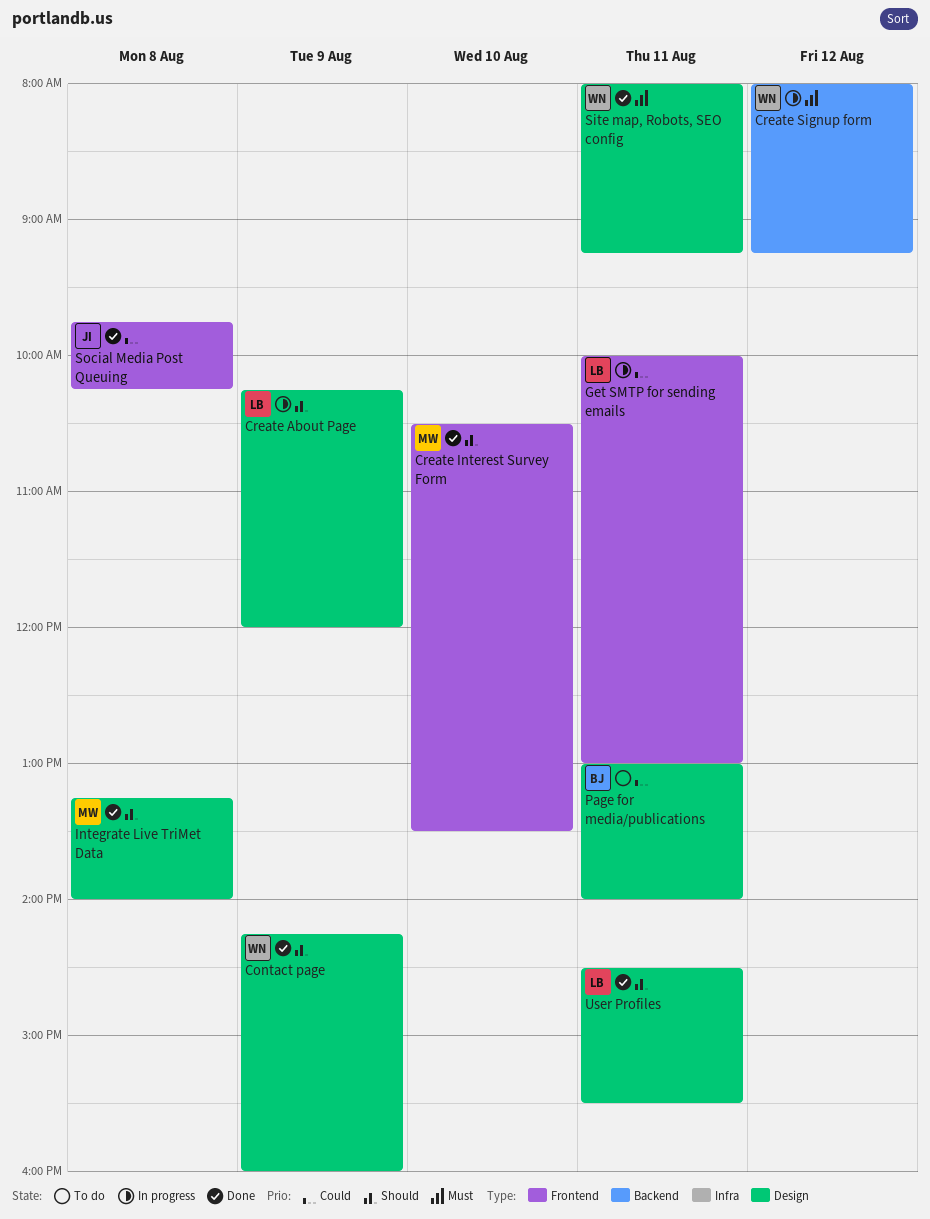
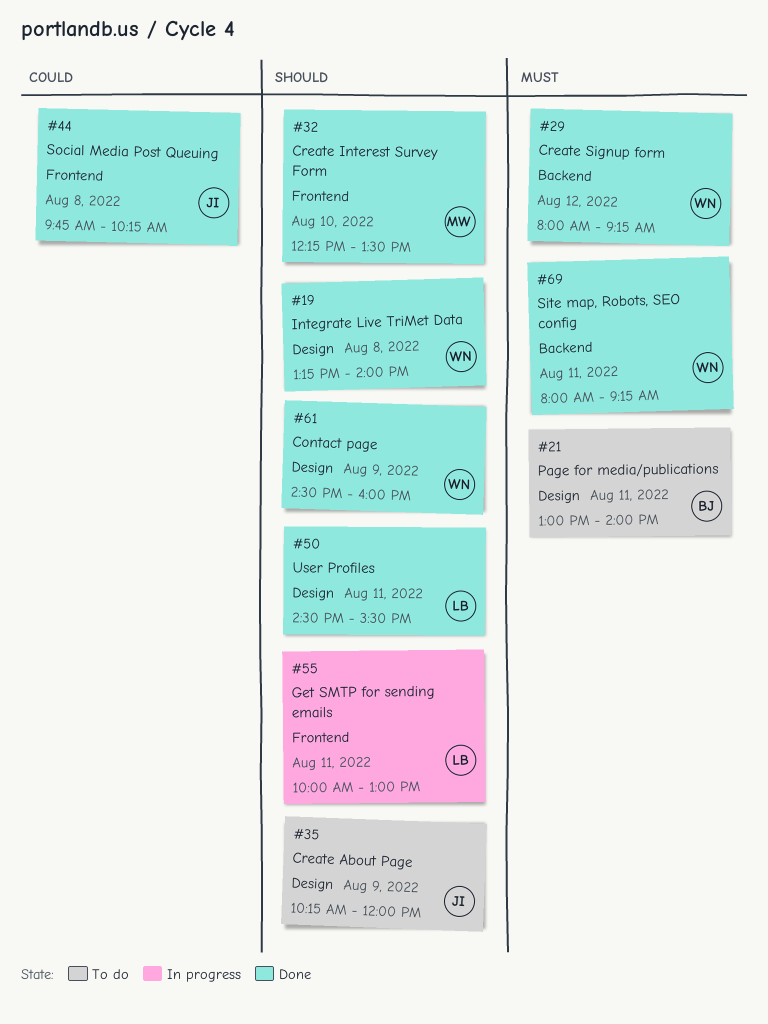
Contact page, begins: 14:15 -> 14:30
Create About Page, status: In progress -> To do
Create About Page, owner: LB -> JI
Create Interest Survey Form, begins: 10:30 -> 12:15
Create Signup form, status: In progress -> Done
Get SMTP for sending emails, priority: Could -> Should
Integrate Live TriMet Data, owner: MW -> WN
Page for media/publications, priority: Could -> Must
Site map, Robots, SEO config, label: Design -> Backend

